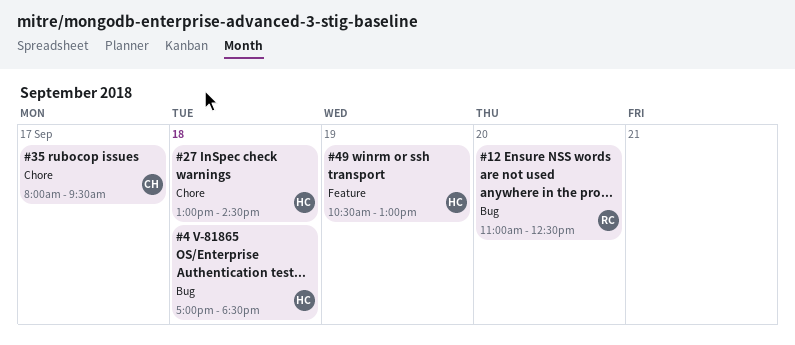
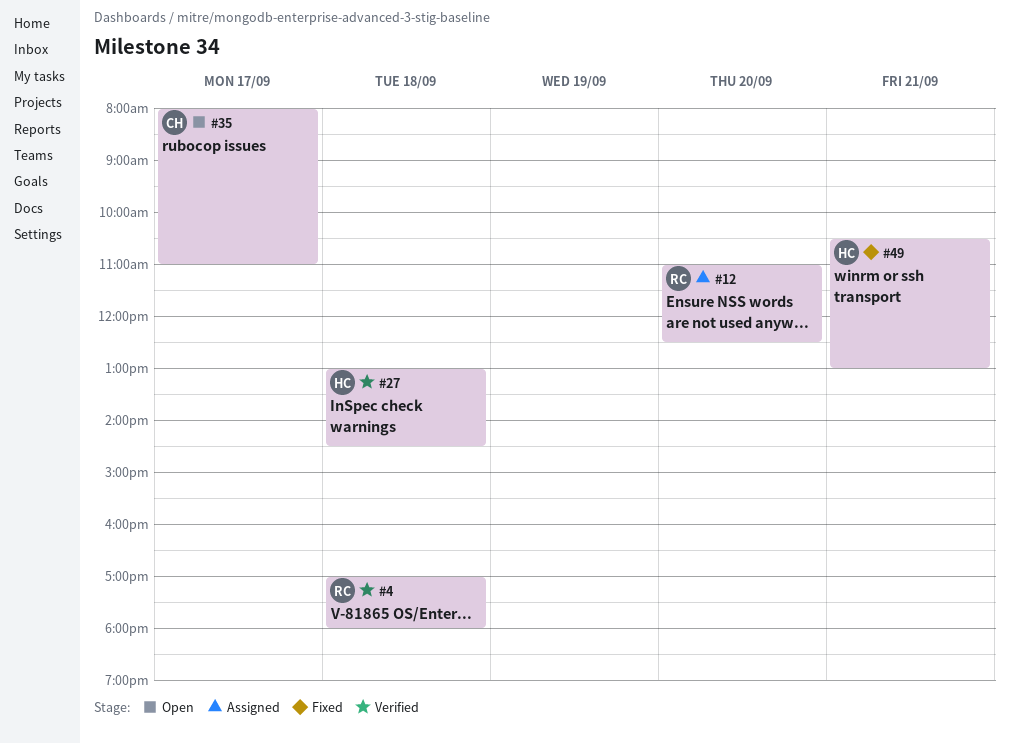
#4, owner: HC -> RC
#4, ends: 18:30 -> 18:00
#35, ends: 09:30 -> 11:00
#49, day: Sep 19 -> Sep 21

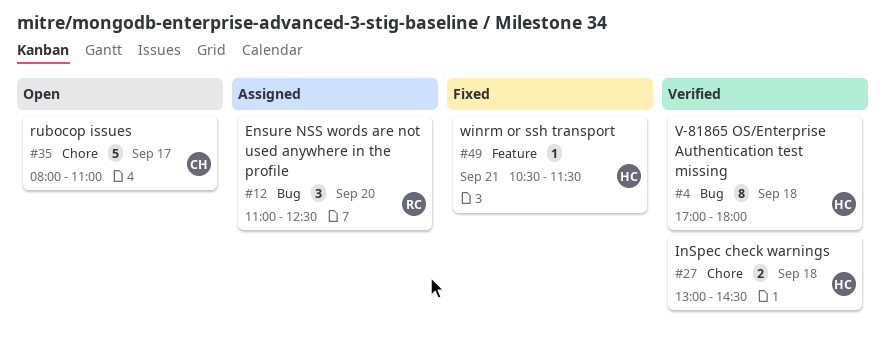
#4, owner: RC -> HC
#49, ends: 13:00 -> 11:30

